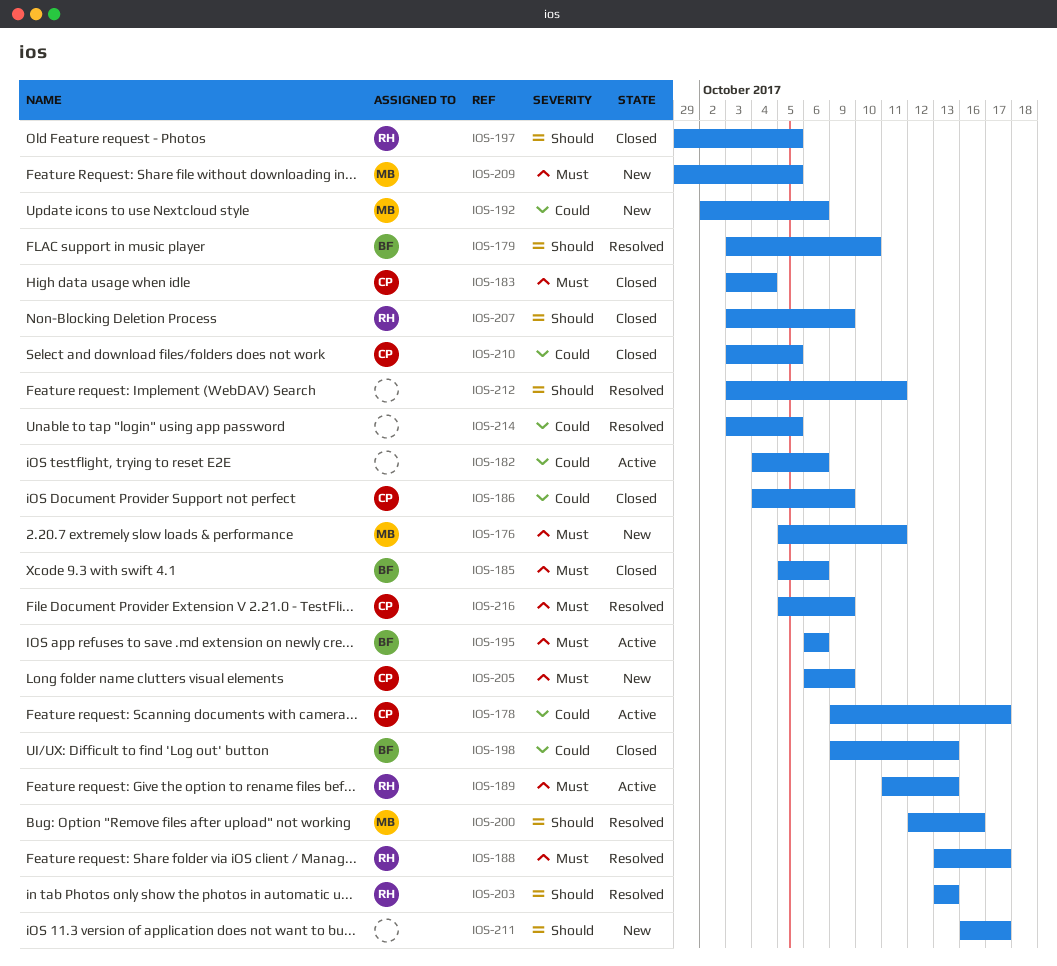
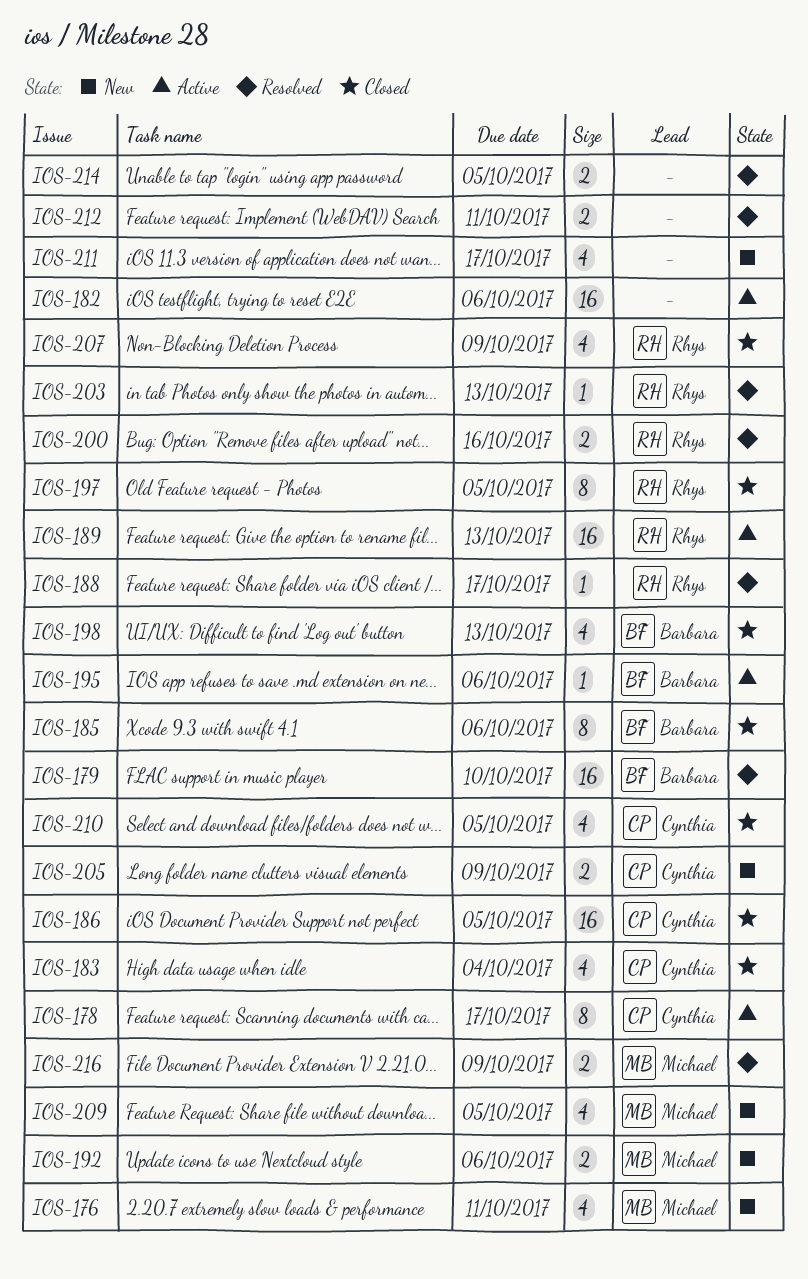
IOS-186, due: Oct 9 -> Oct 5
IOS-200, owner: Michael -> Rhys
IOS-216, owner: Cynthia -> Michael

